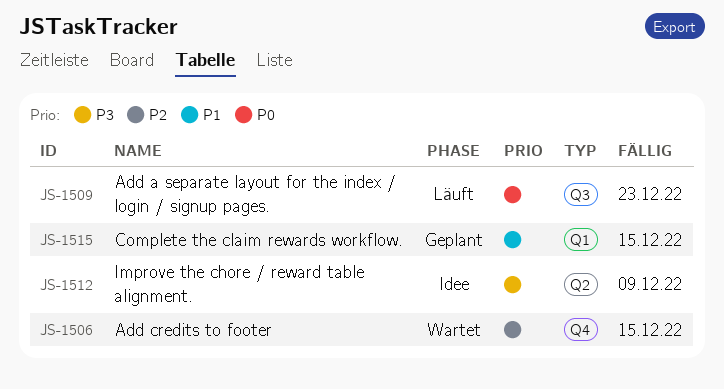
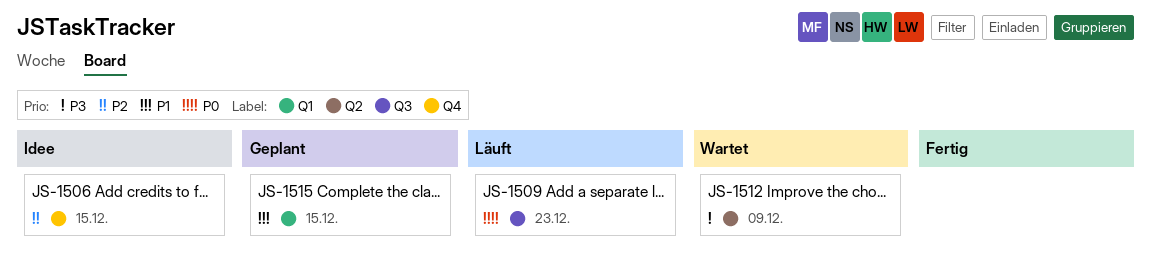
JS-1506, status: Wartet -> Idee
JS-1512, status: Idee -> Wartet

